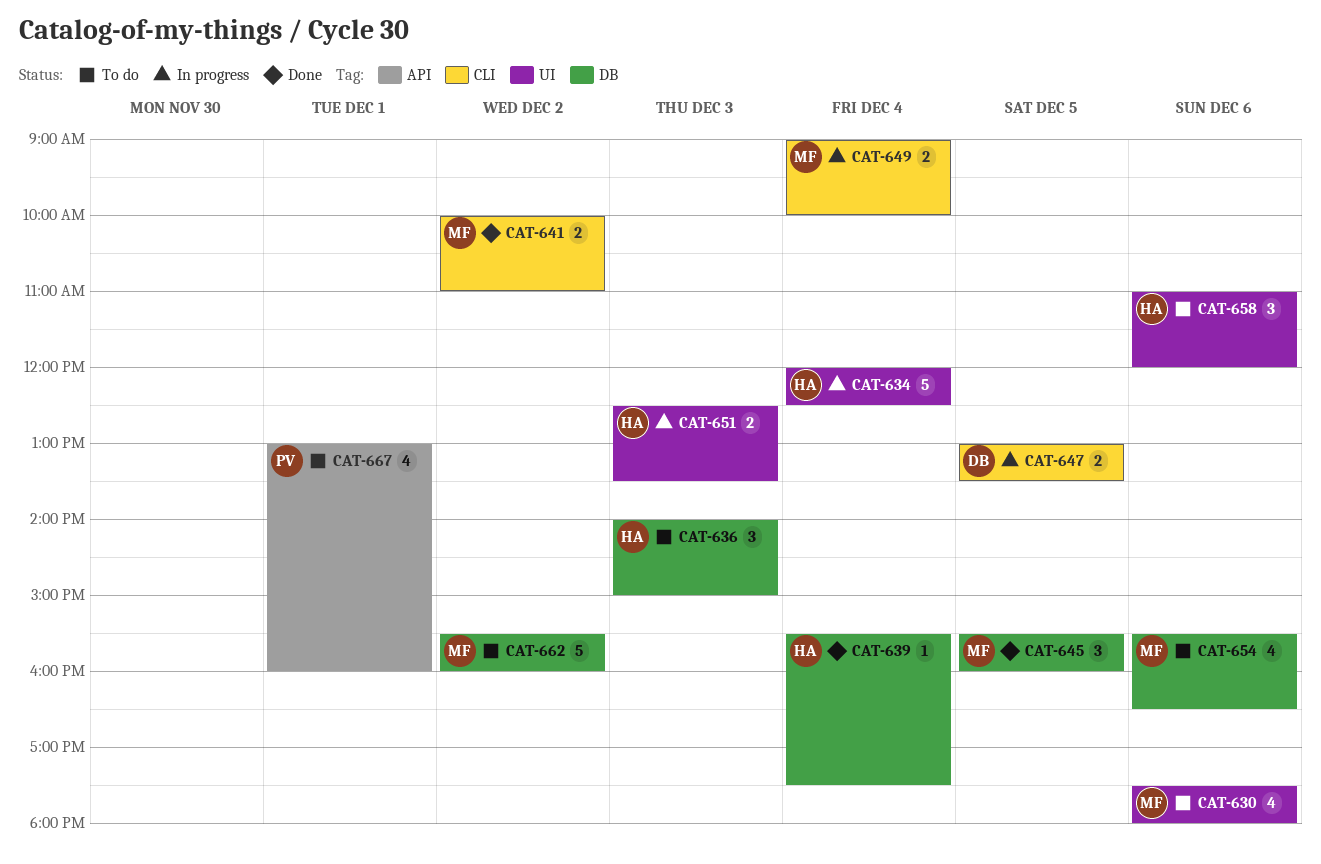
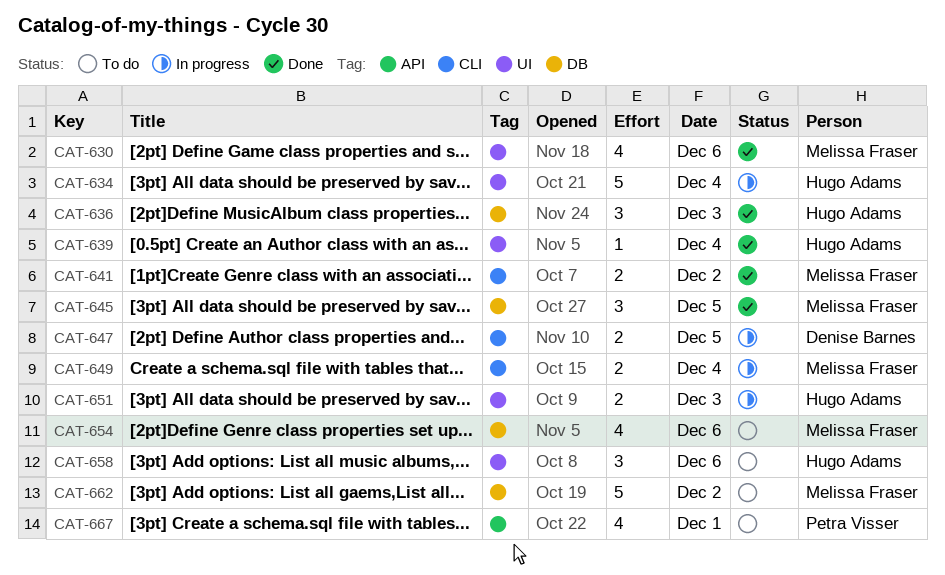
CAT-630, status: To do -> Done
CAT-636, status: To do -> Done
CAT-639, label: DB -> UI

